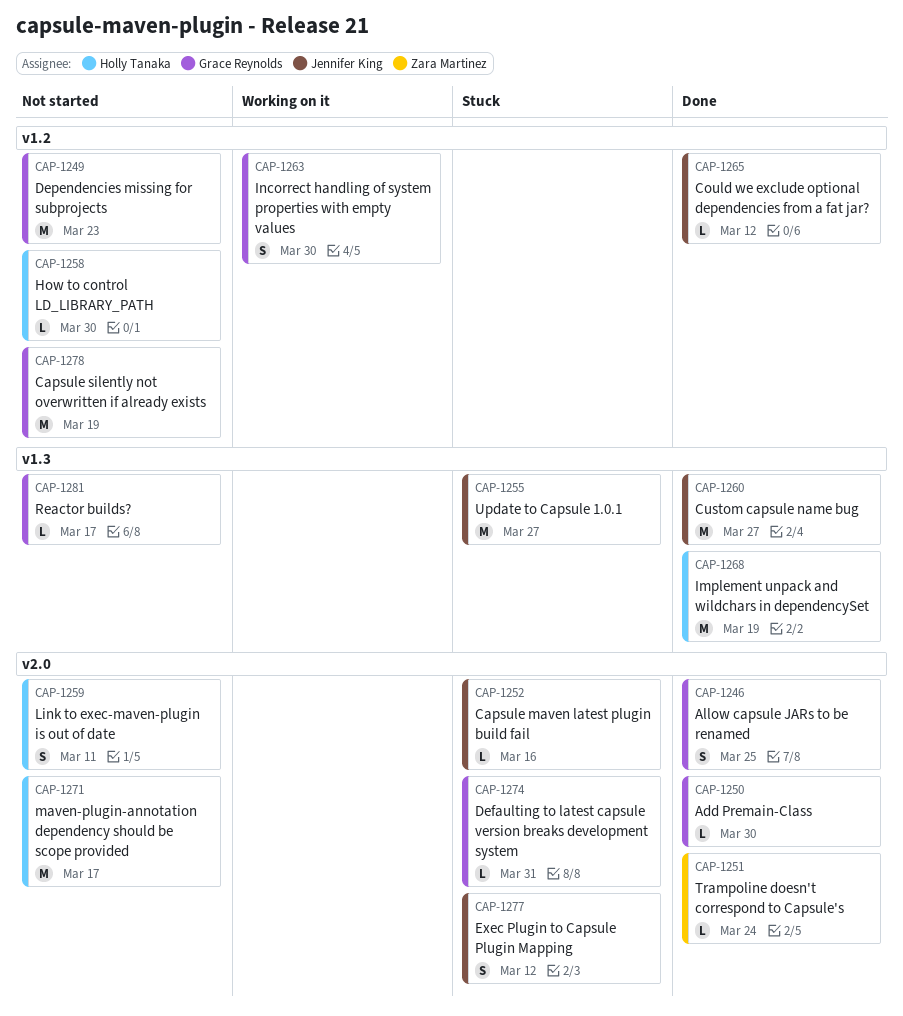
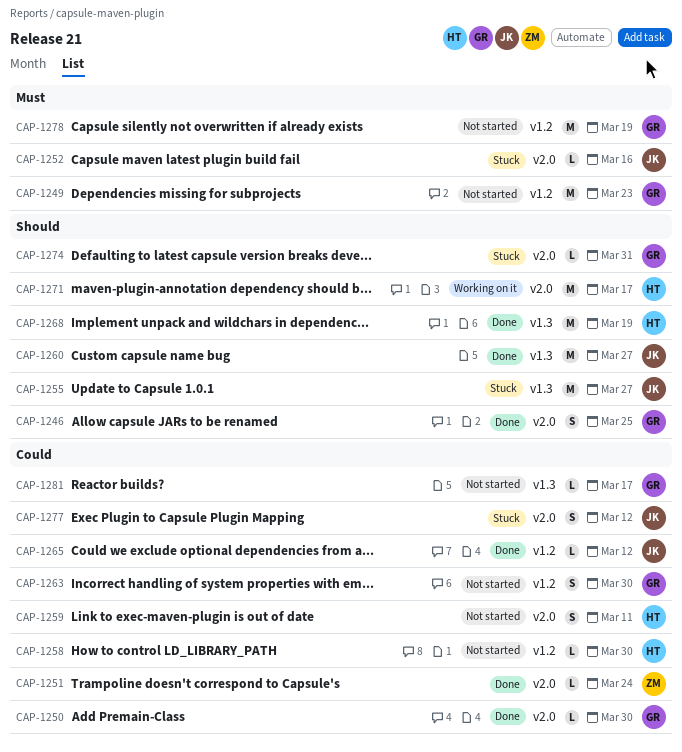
CAP-1263, status: Working on it -> Not started
CAP-1271, status: Not started -> Working on it

